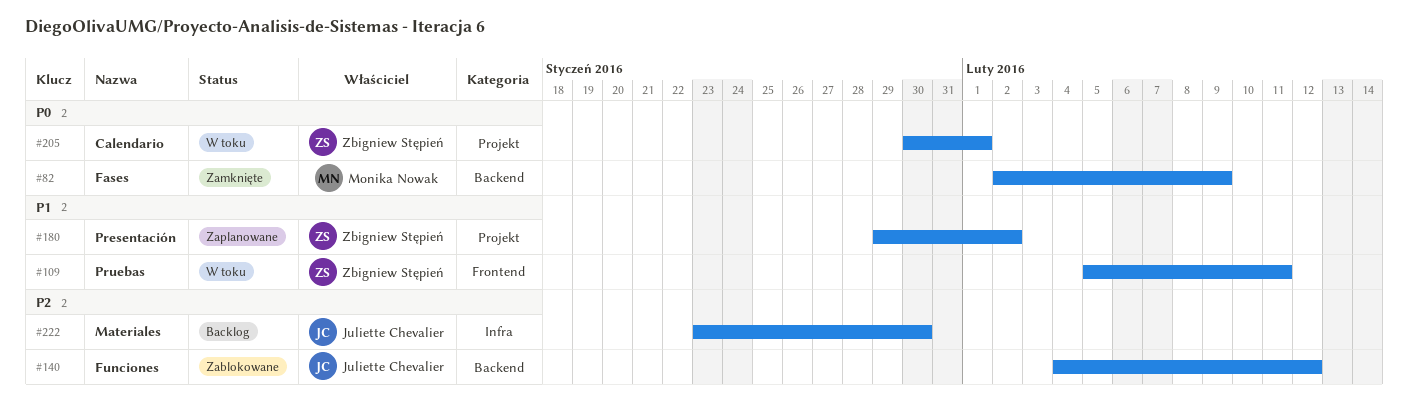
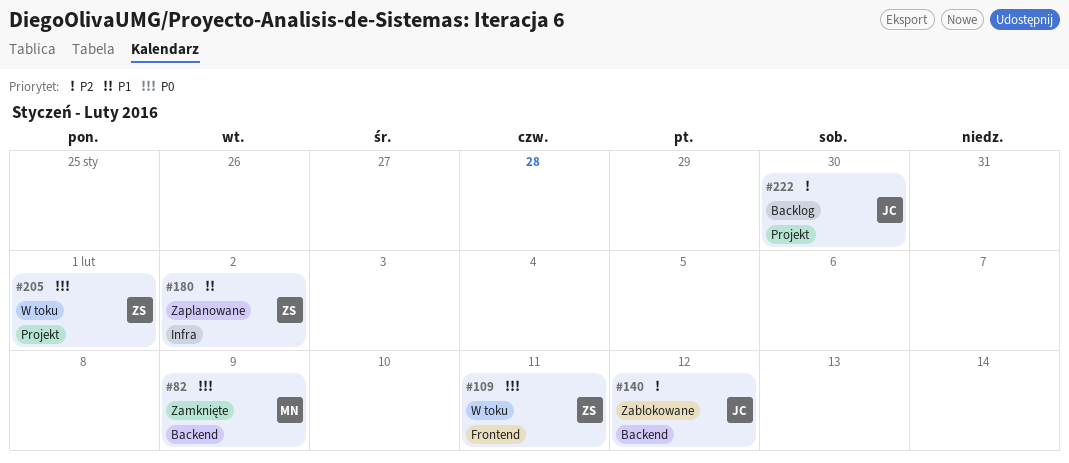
#109, priority: P1 -> P0
#180, label: Projekt -> Infra
#222, label: Infra -> Projekt

